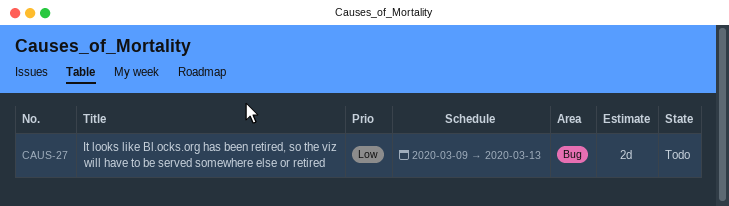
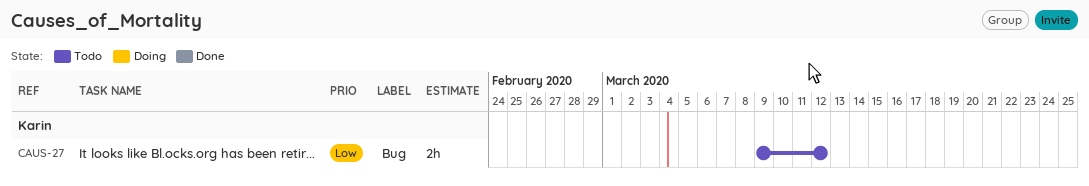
CAUS-27, estimate: 2d -> 2h
CAUS-27, due: Mar 13 -> Mar 12

